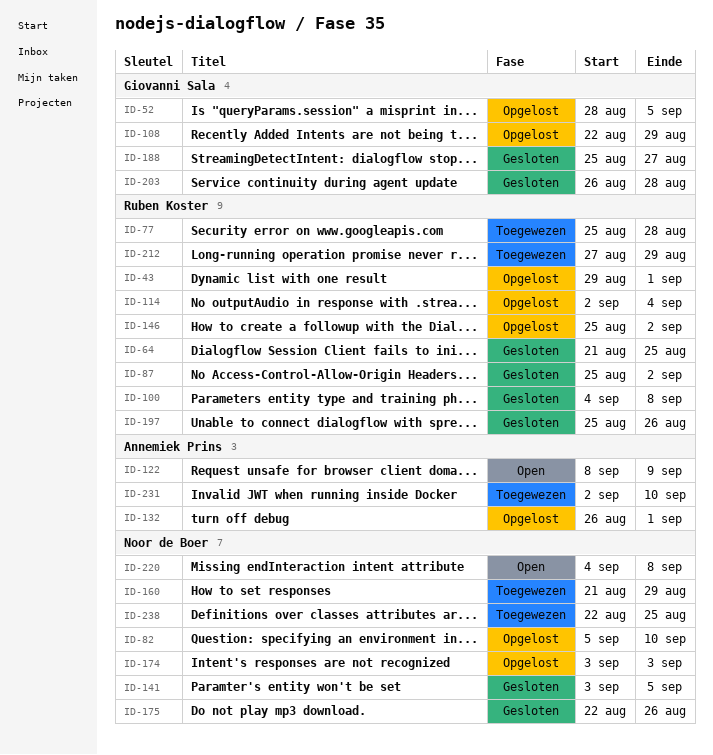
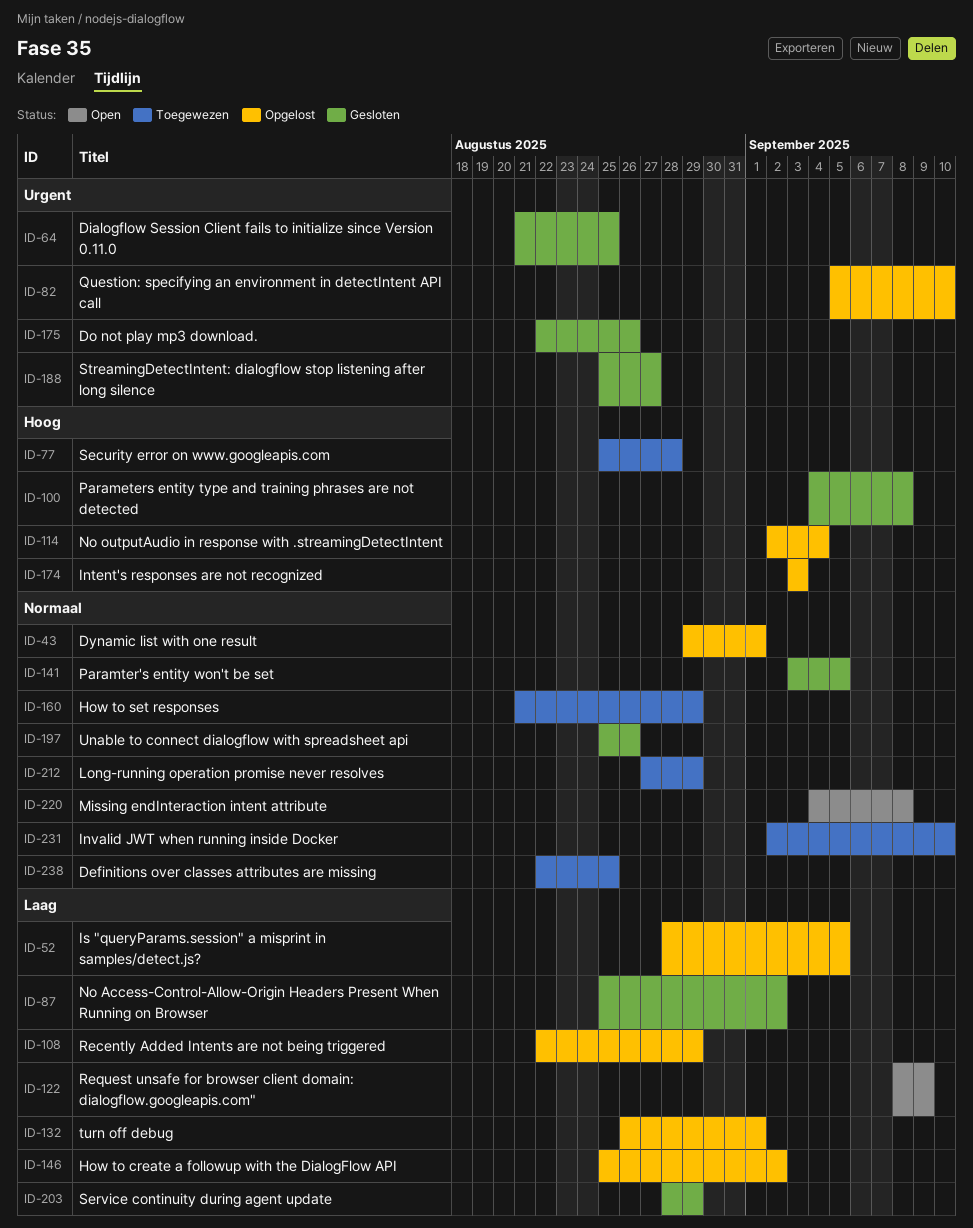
ID-203, start: Aug 26 -> Aug 28
ID-203, due: Aug 28 -> Aug 29

